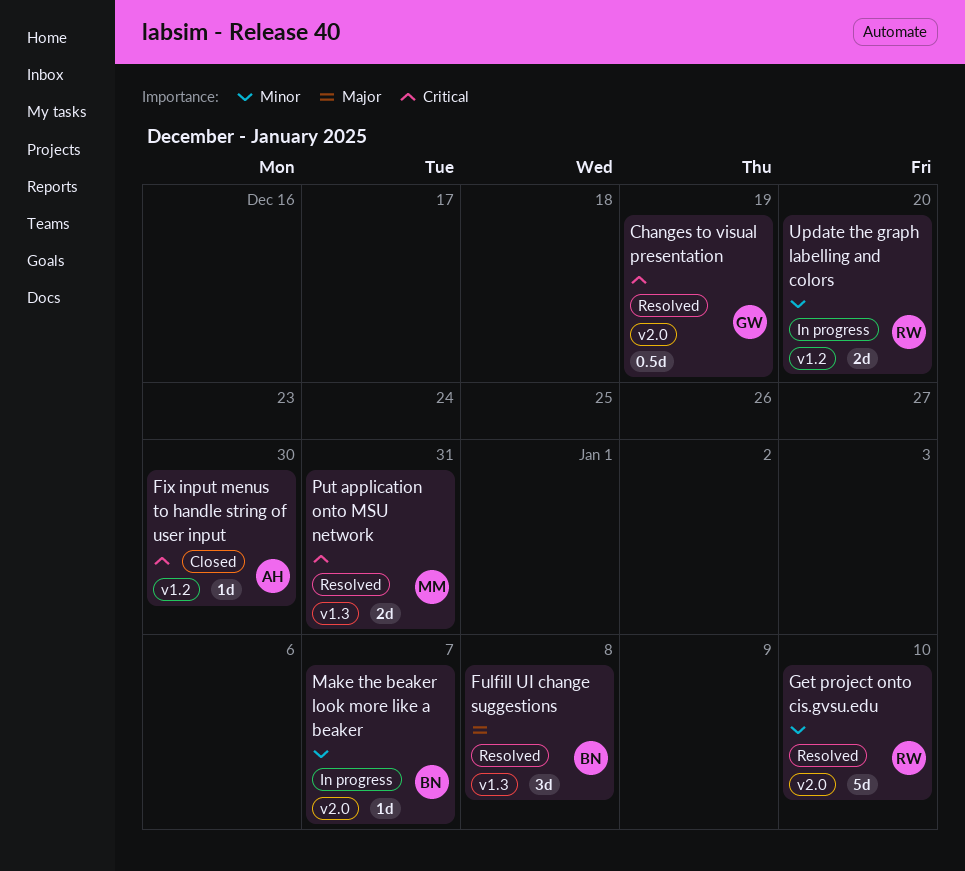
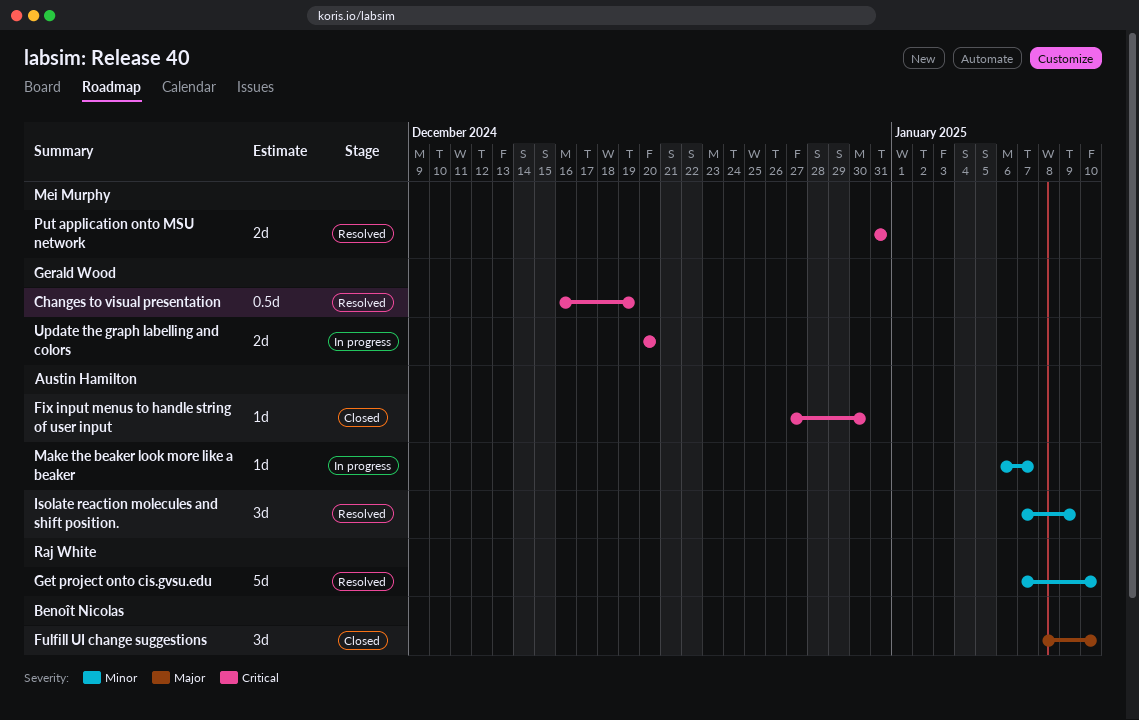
Fulfill UI change suggestions, status: Resolved -> Closed
Fulfill UI change suggestions, due: Jan 8 -> Jan 10
Isolate reaction molecules and shift position.: none -> present
Make the beaker look more like a beaker, owner: Benoît Nicolas -> Austin Hamilton
Update the graph labelling and colors, owner: Raj White -> Gerald Wood
Update the graph labelling and colors, priority: Minor -> Critical

